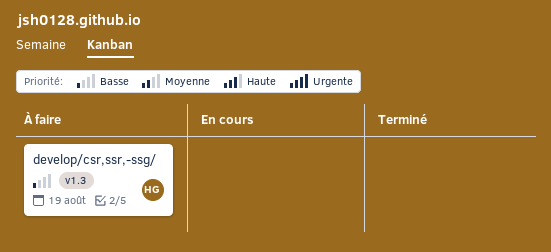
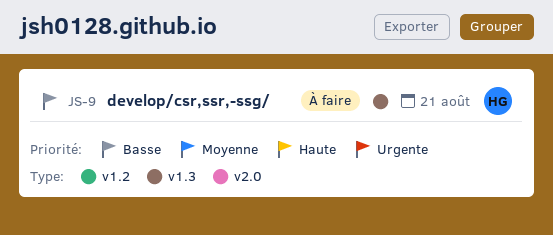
develop/csr,ssr,-ssg/, due: Aug 19 -> Aug 21

